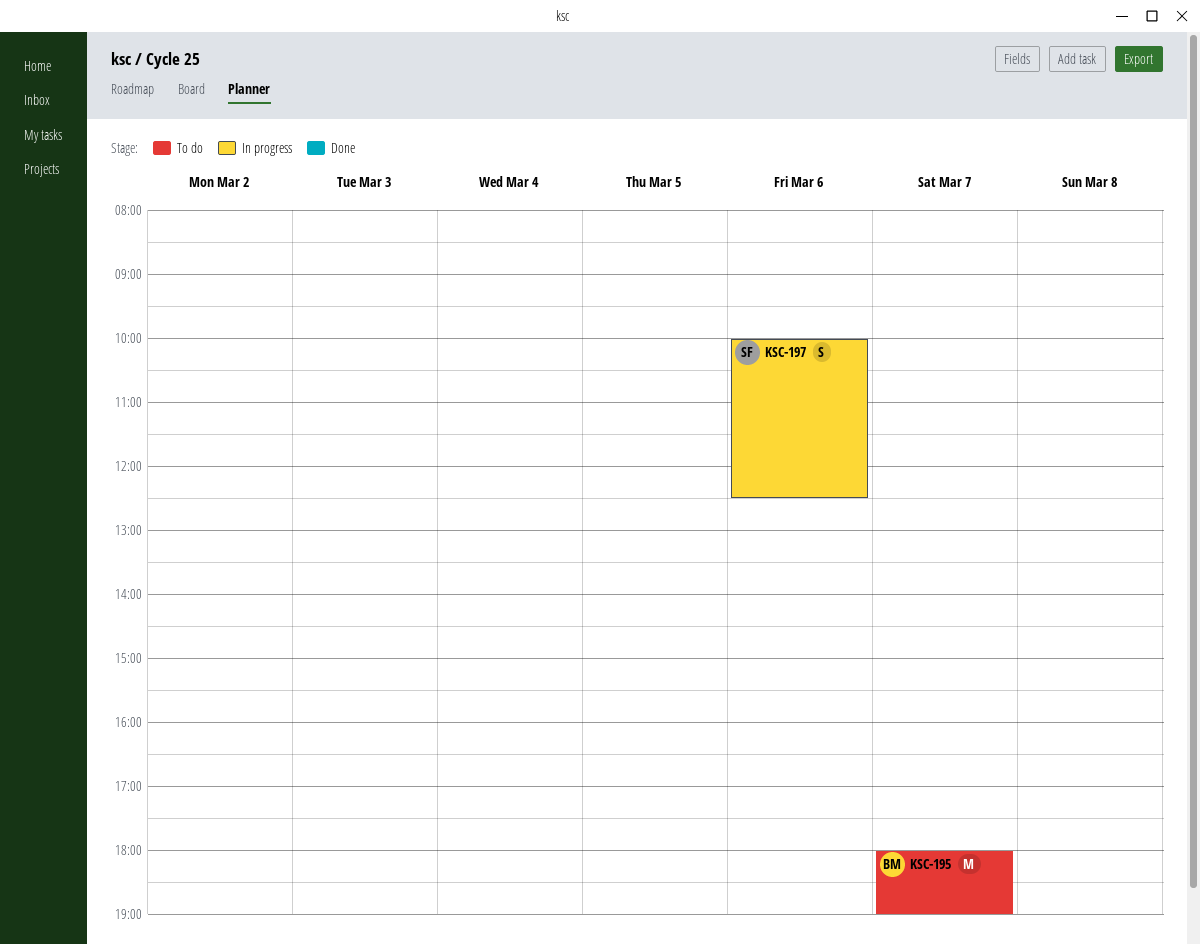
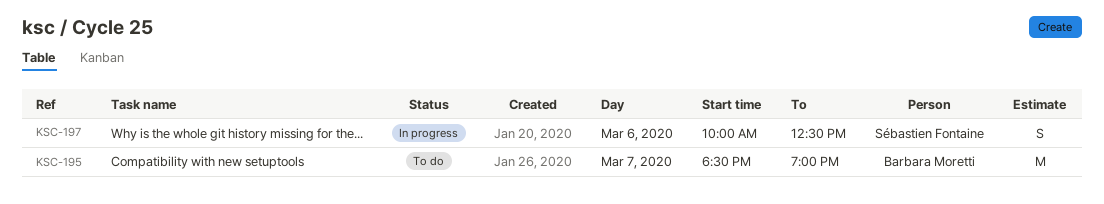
KSC-195, begins: 18:00 -> 18:30

